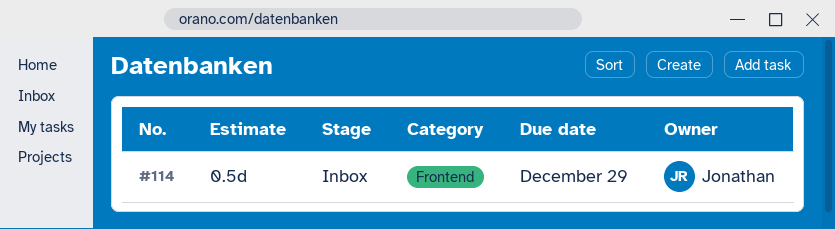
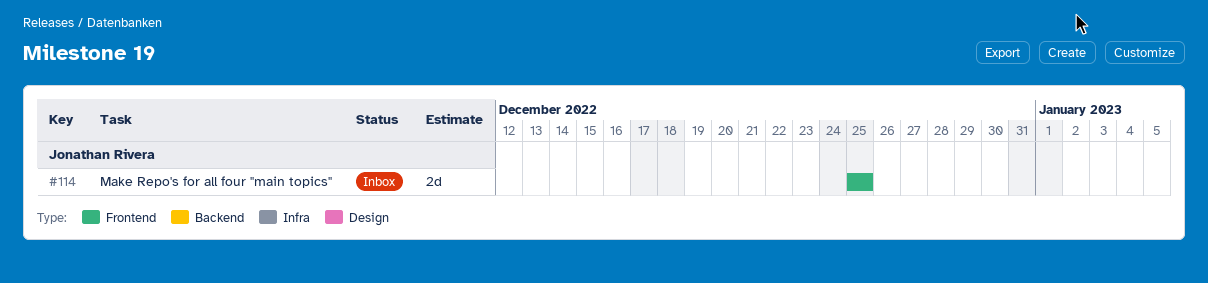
#114, estimate: 0.5d -> 2d
#114, due: Dec 29 -> Dec 25

